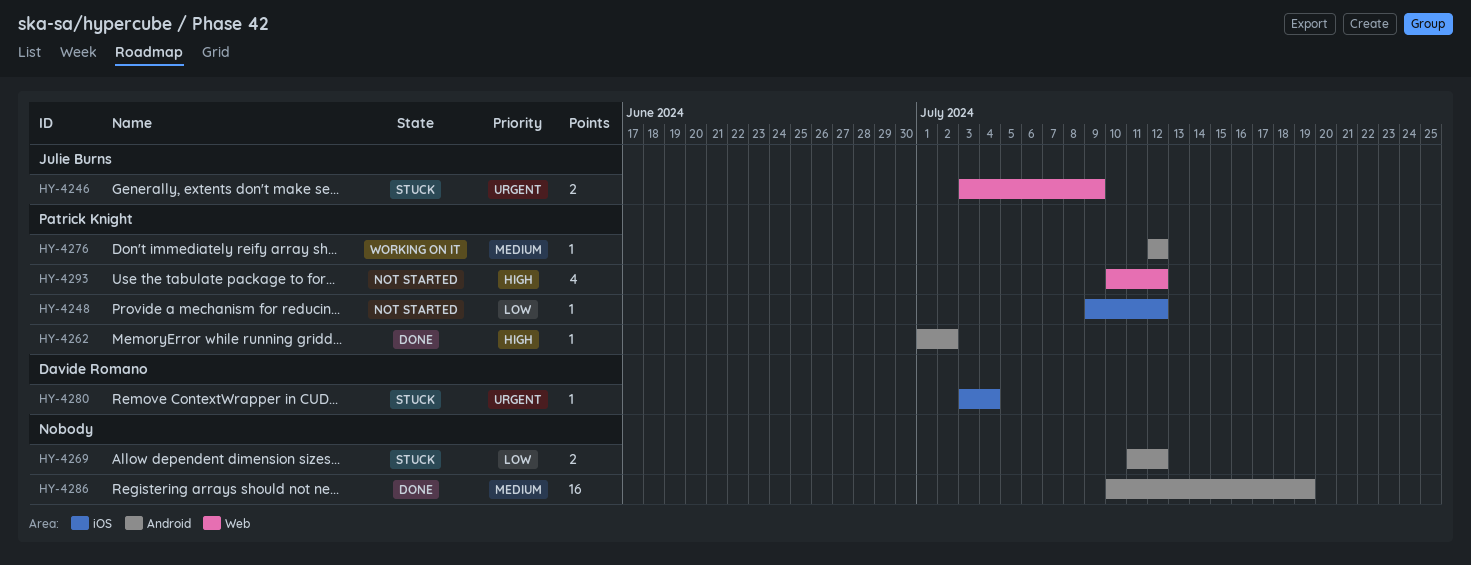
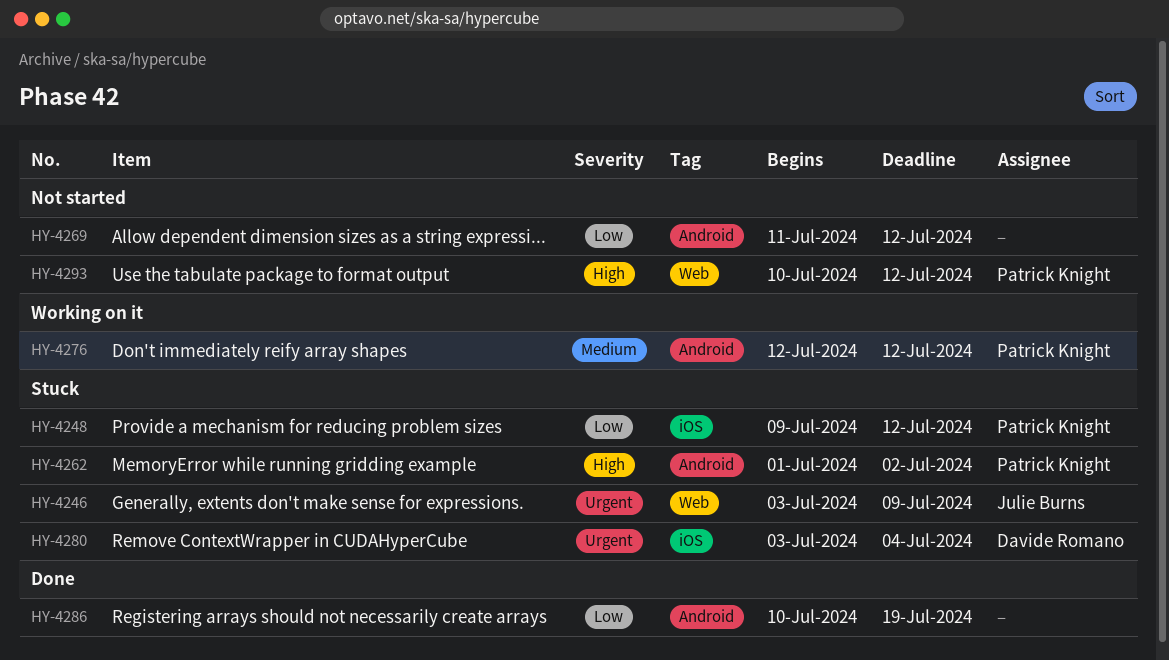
HY-4248, status: Not started -> Stuck
HY-4262, status: Done -> Stuck
HY-4269, status: Stuck -> Not started
HY-4286, priority: Medium -> Low

